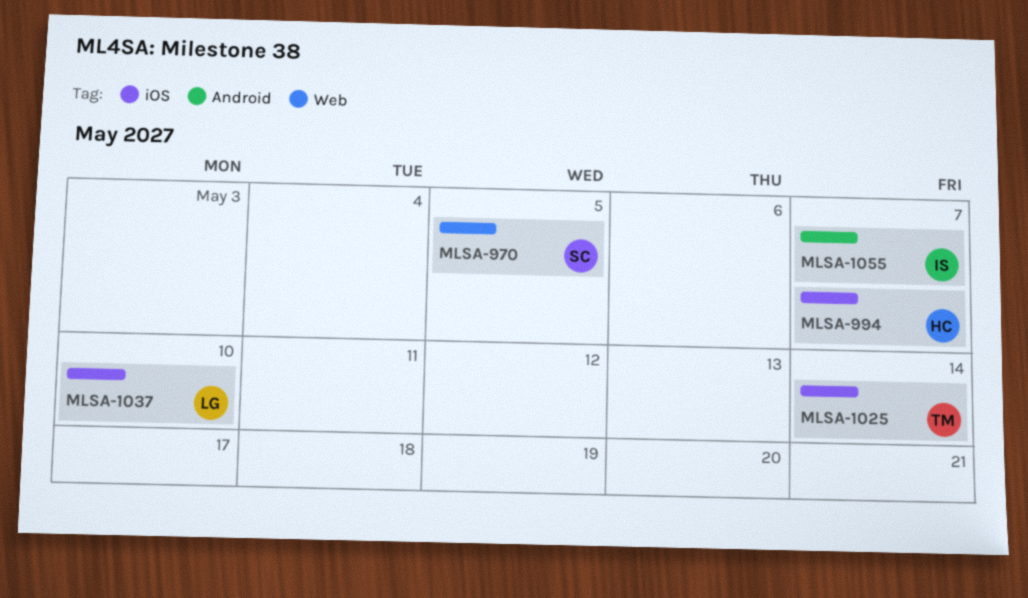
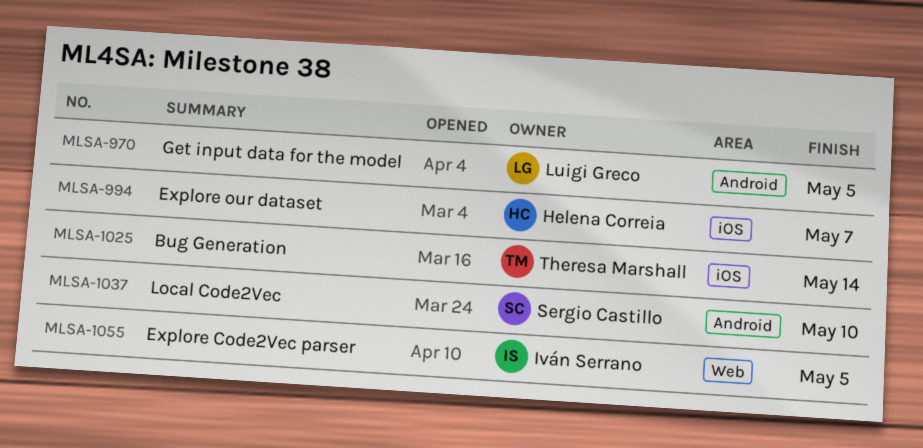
MLSA-970, owner: Sergio Castillo -> Luigi Greco
MLSA-970, label: Web -> Android
MLSA-1037, owner: Luigi Greco -> Sergio Castillo
MLSA-1037, label: iOS -> Android
MLSA-1055, label: Android -> Web
MLSA-1055, due: May 7 -> May 5

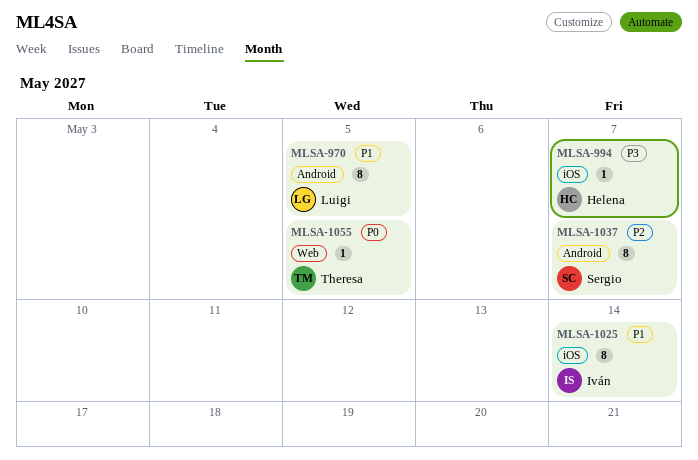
MLSA-1025, owner: Theresa Marshall -> Iván Serrano
MLSA-1037, due: May 10 -> May 7
MLSA-1055, owner: Iván Serrano -> Theresa Marshall

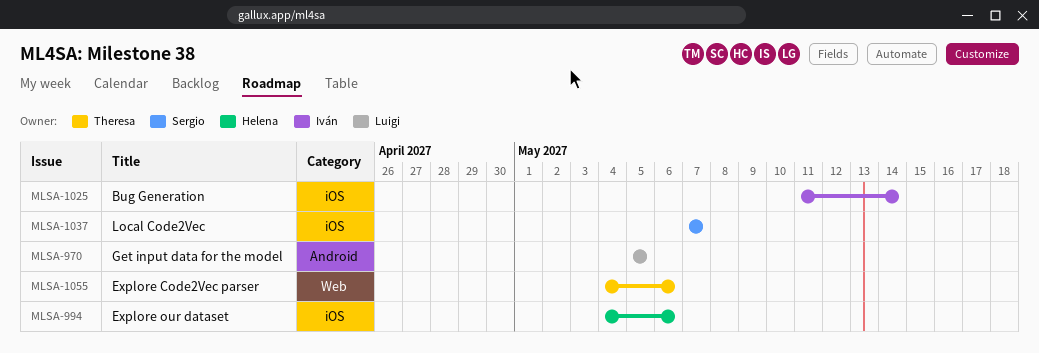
MLSA-994, due: May 7 -> May 6
MLSA-1037, label: Android -> iOS
MLSA-1055, due: May 5 -> May 6

